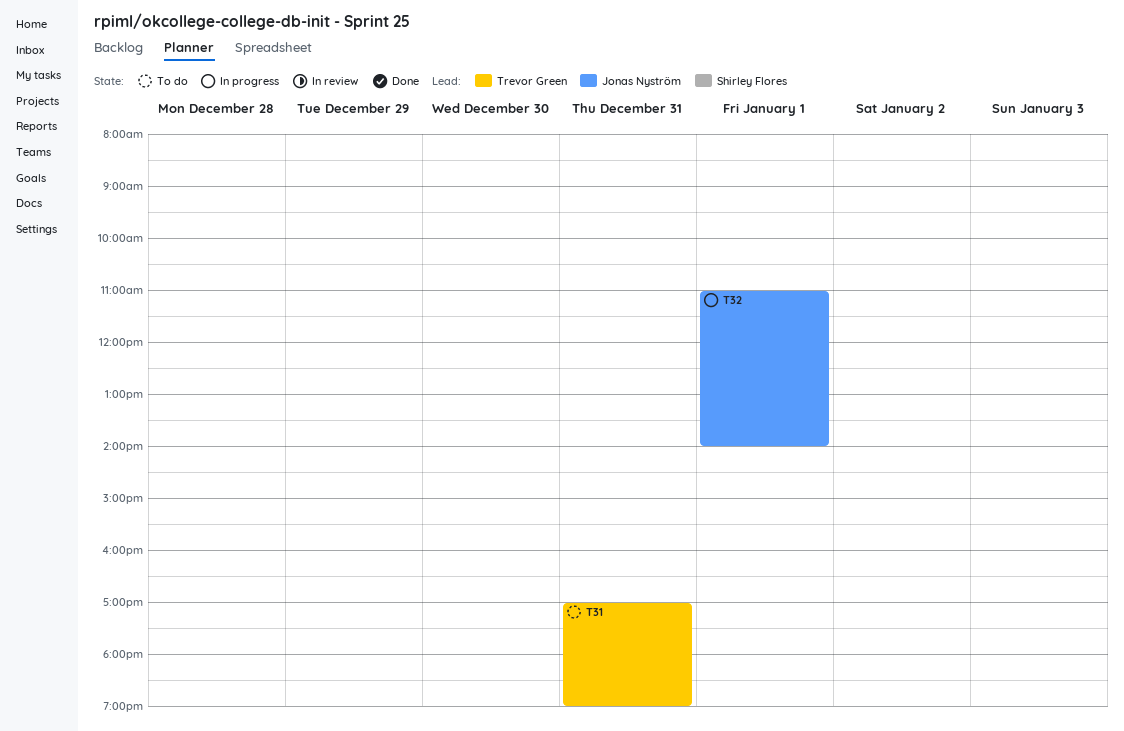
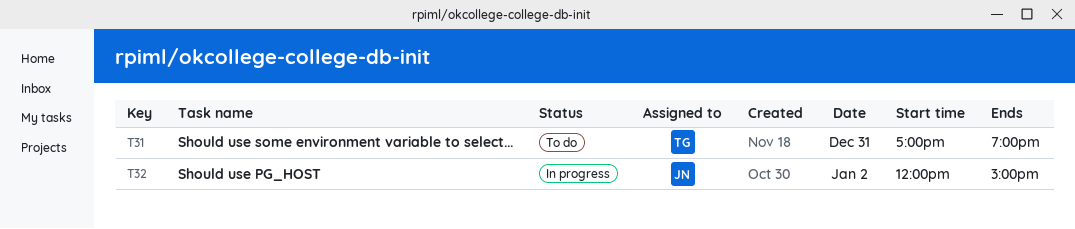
T32, day: Jan 1 -> Jan 2
T32, begins: 11:00 -> 12:00
T32, ends: 14:00 -> 15:00

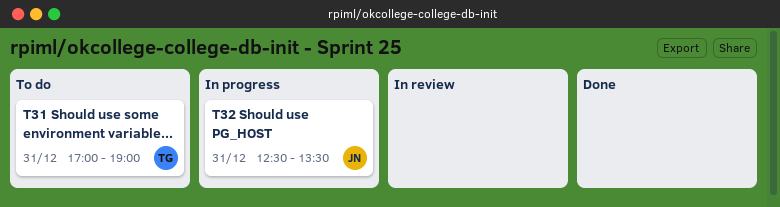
T32, day: Jan 2 -> Dec 31
T32, begins: 12:00 -> 12:30
T32, ends: 15:00 -> 13:30

